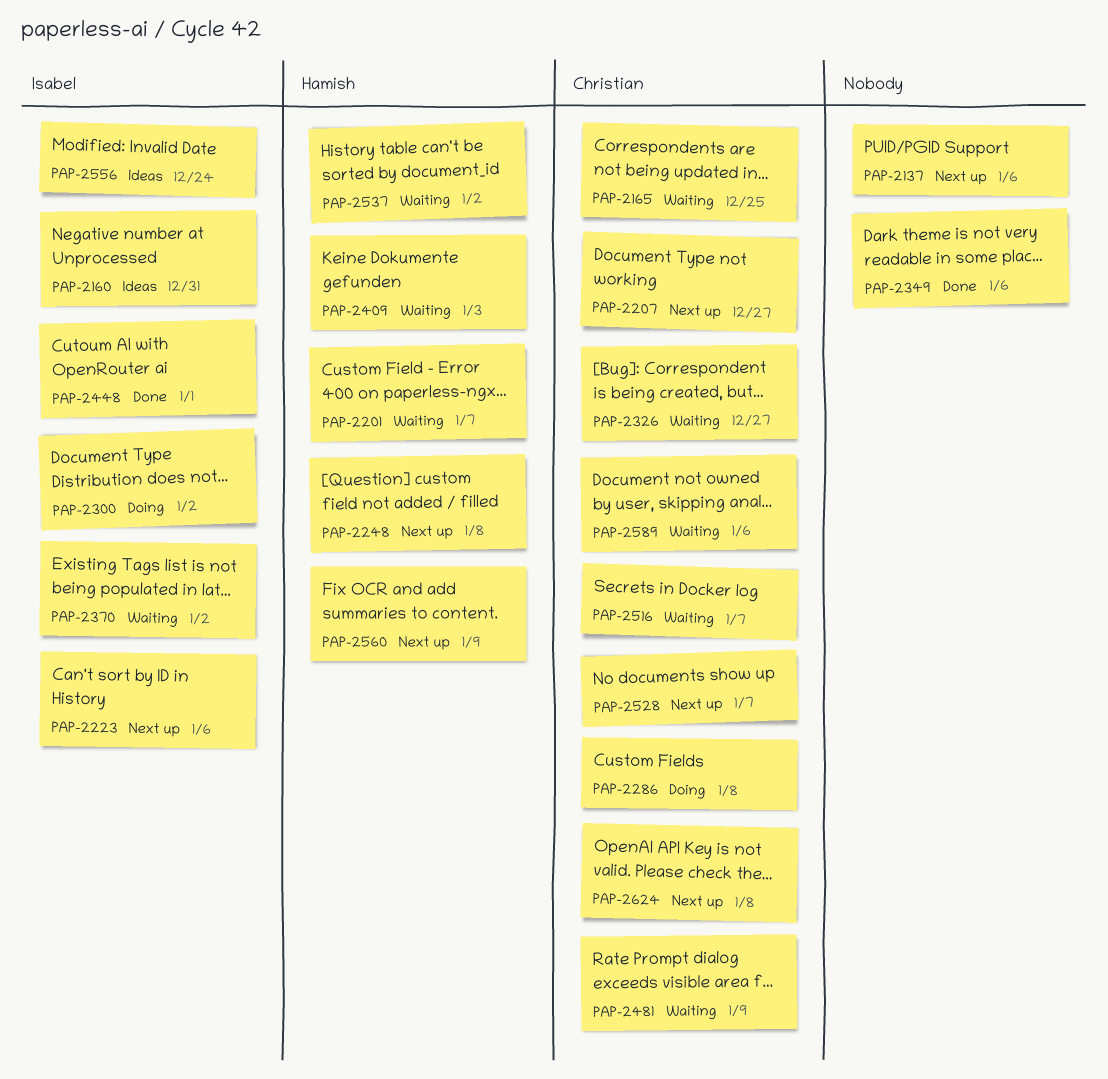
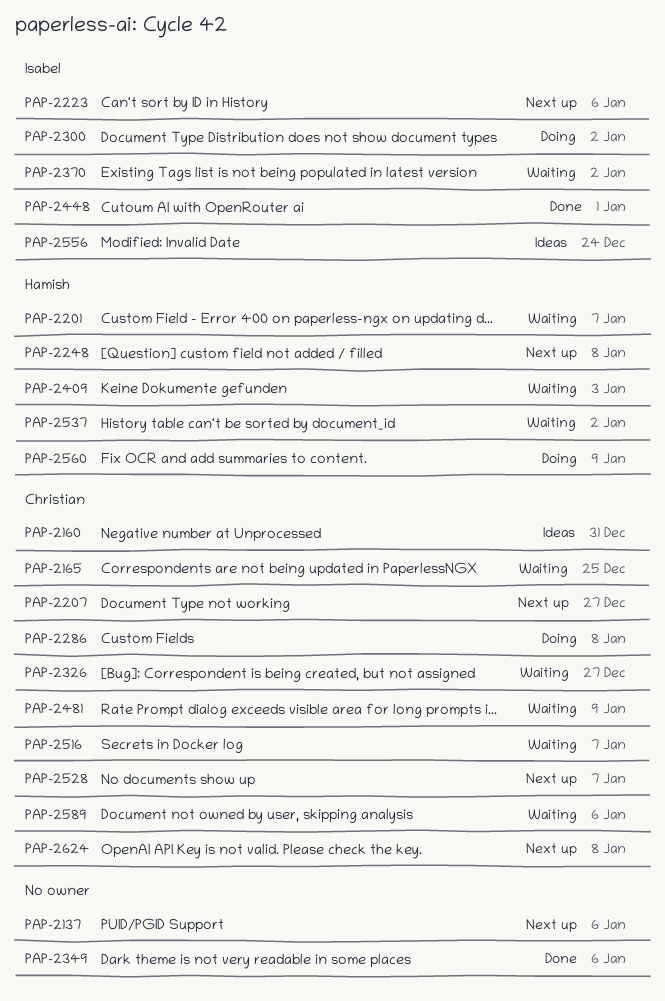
PAP-2160, owner: Isabel -> Christian
PAP-2560, status: Next up -> Doing

